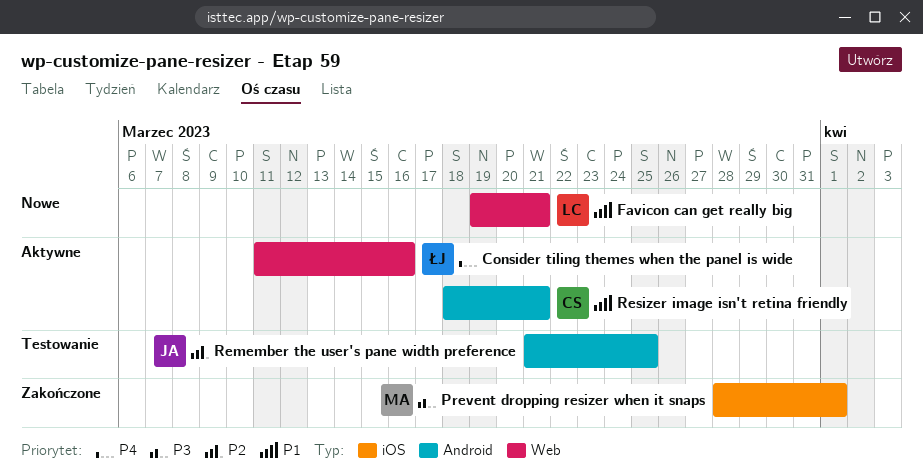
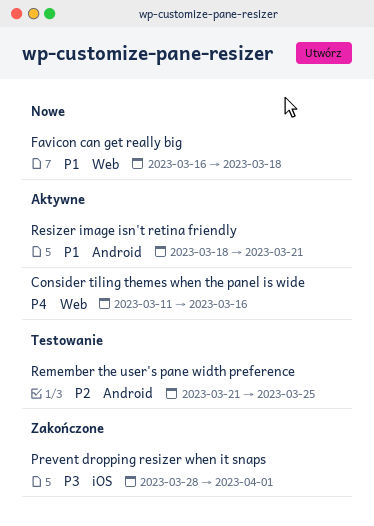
Favicon can get really big, start: Mar 19 -> Mar 16
Favicon can get really big, due: Mar 21 -> Mar 18

